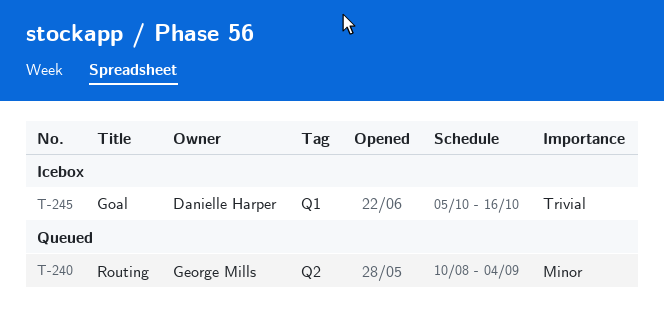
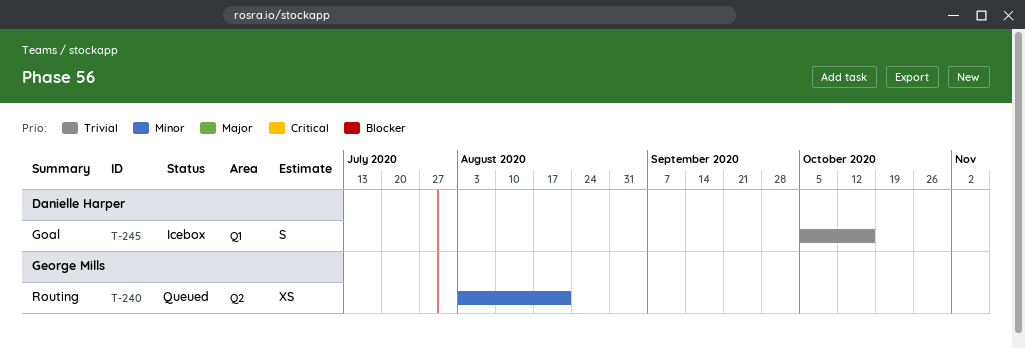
T-240, start: Aug 10 -> Aug 3
T-240, due: Sep 4 -> Aug 21

